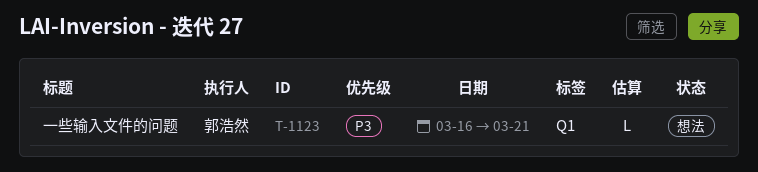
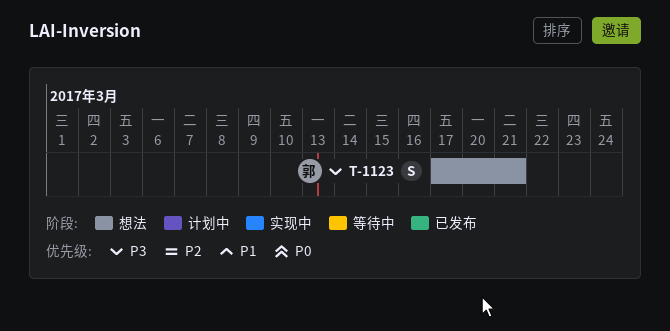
T-1123, estimate: L -> S
T-1123, start: Mar 16 -> Mar 17

